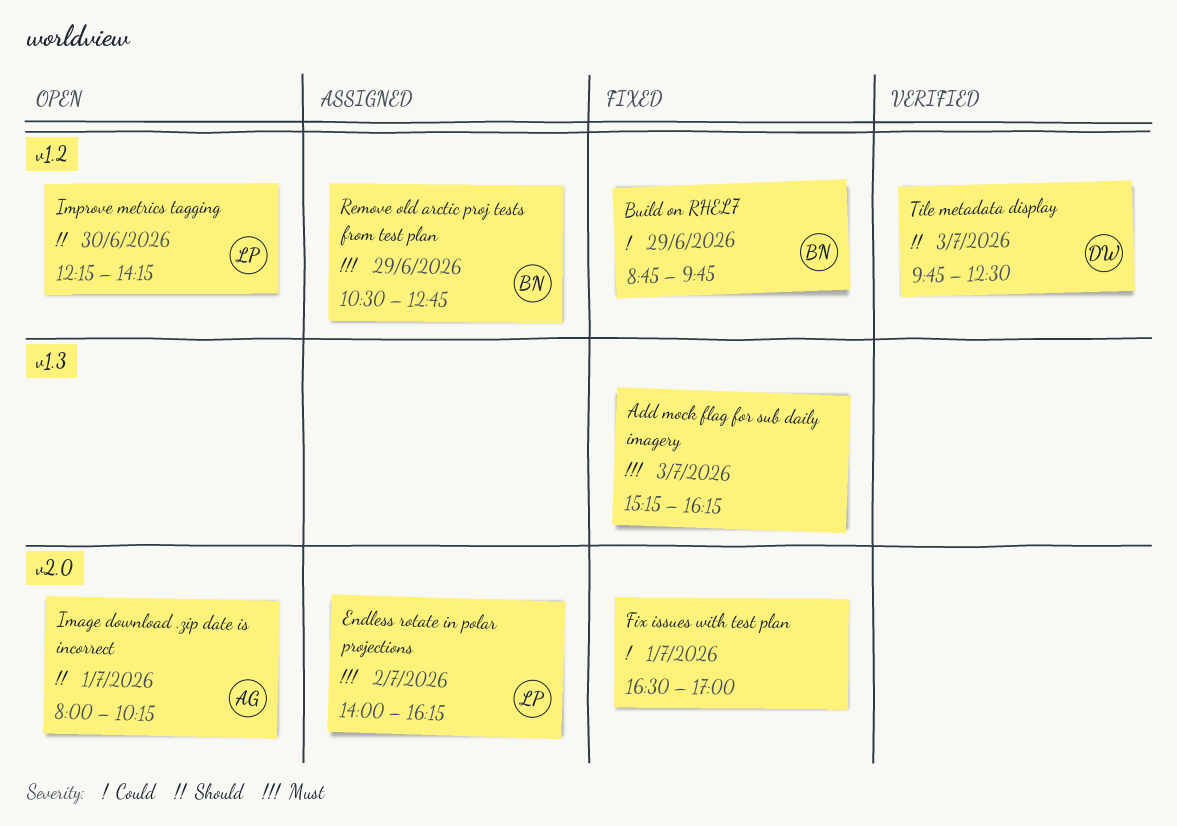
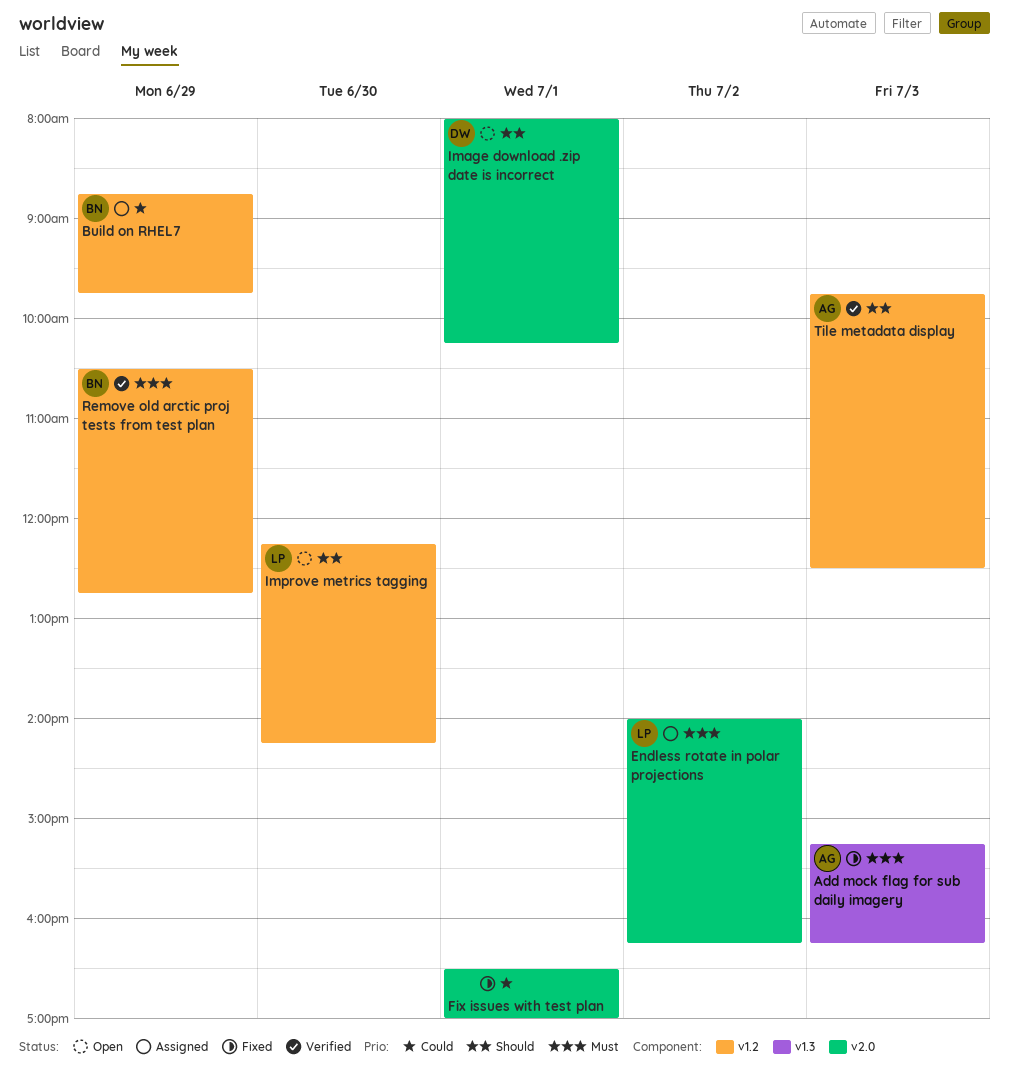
Add mock flag for sub daily imagery, owner: none -> AG
Build on RHEL7, status: Fixed -> Assigned
Image download .zip date is incorrect, owner: AG -> DW
Remove old arctic proj tests from test plan, status: Assigned -> Verified
Tile metadata display, owner: DW -> AG

